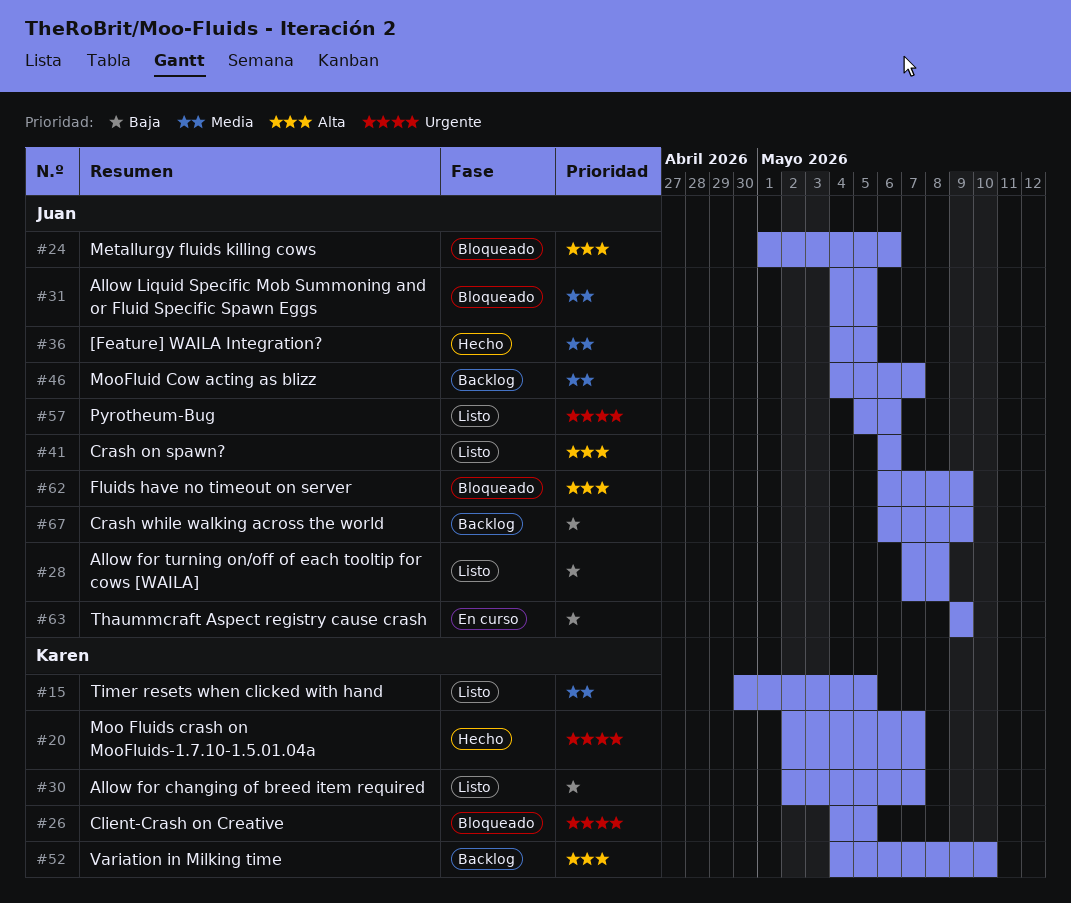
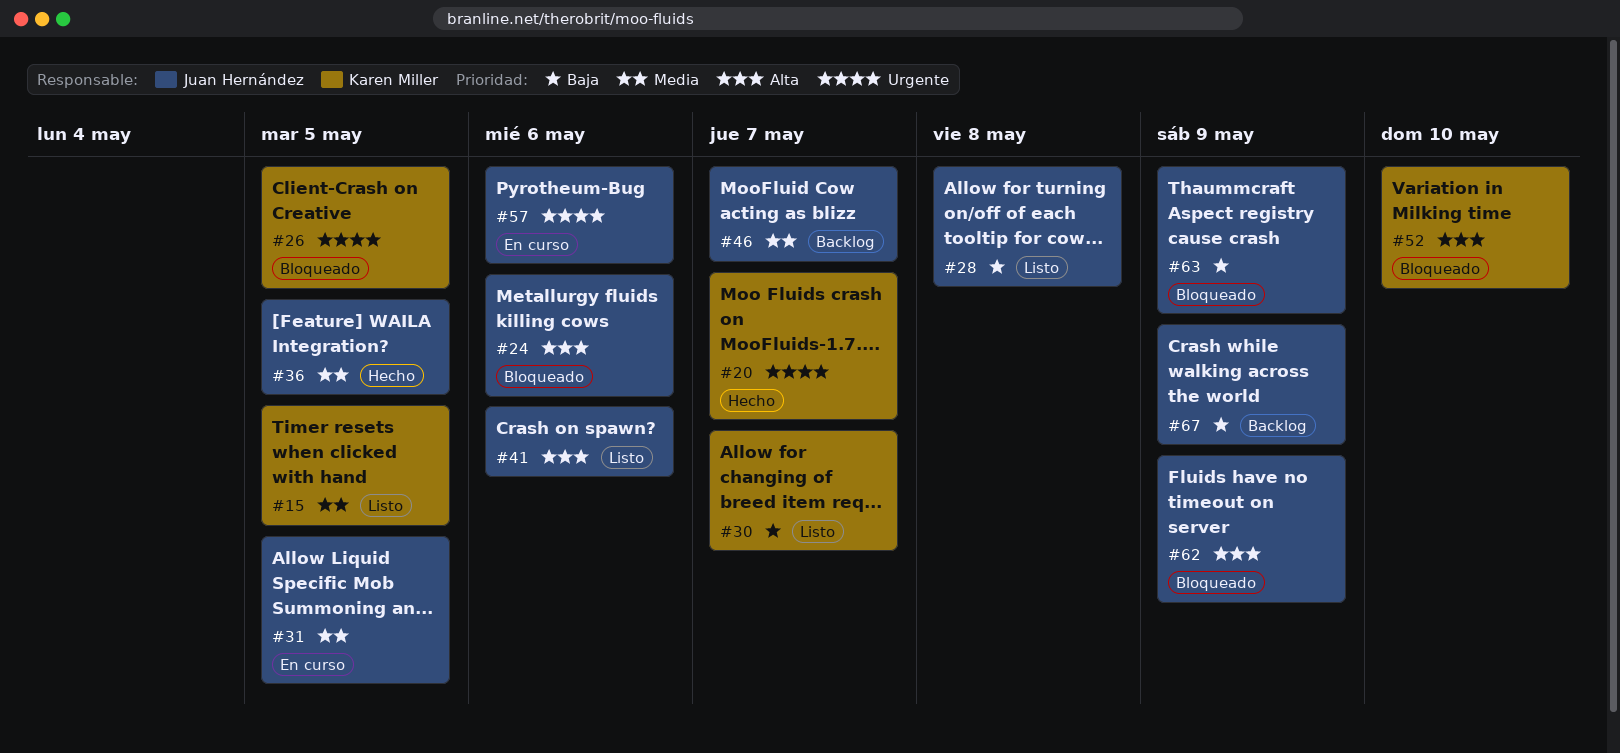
#31, status: Bloqueado -> En curso
#52, status: Backlog -> Bloqueado
#57, status: Listo -> En curso
#63, status: En curso -> Bloqueado

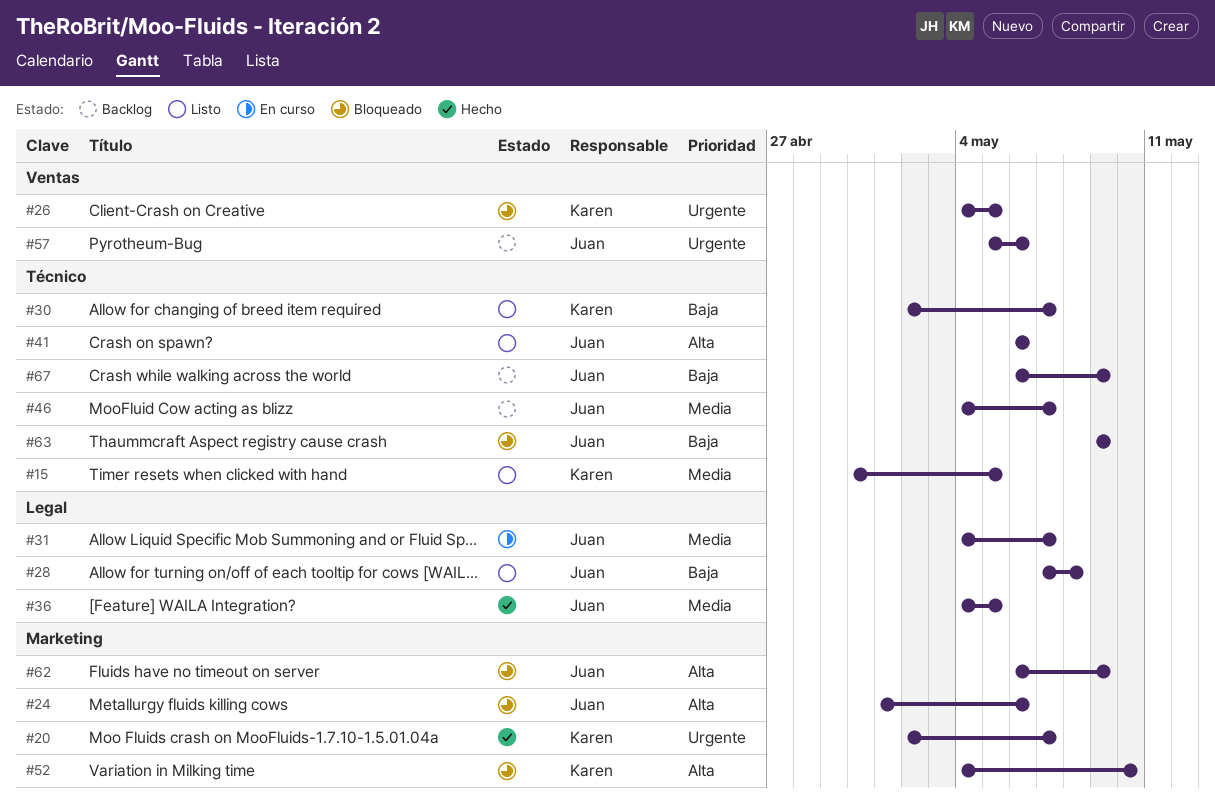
#31, due: May 5 -> May 7
#57, status: En curso -> Backlog

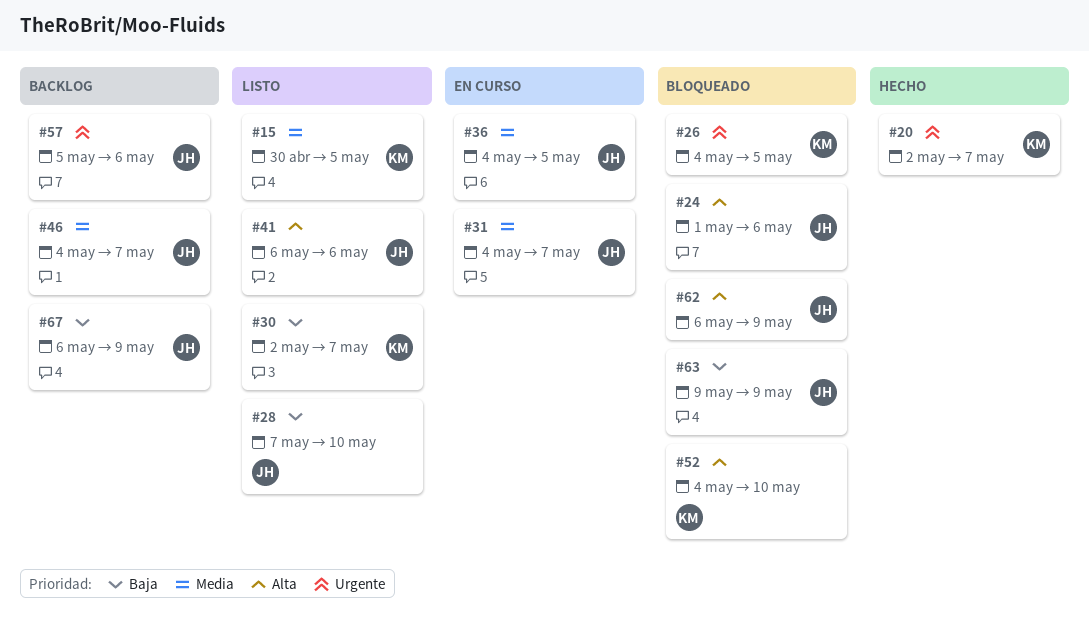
#28, due: May 8 -> May 10
#36, status: Hecho -> En curso

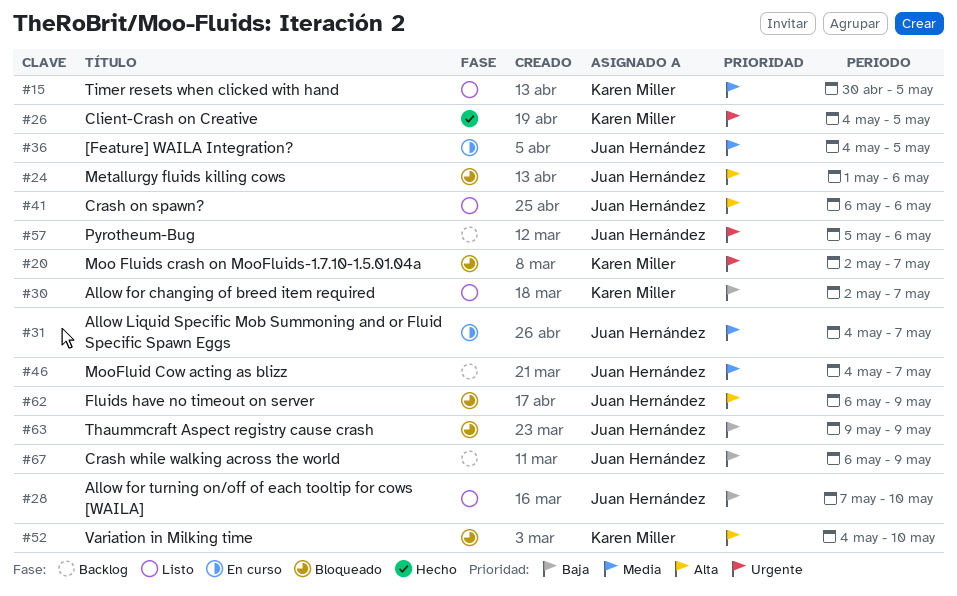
#20, status: Hecho -> Bloqueado
#26, status: Bloqueado -> Hecho

